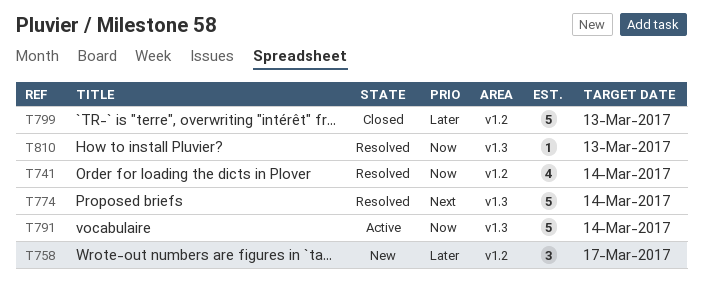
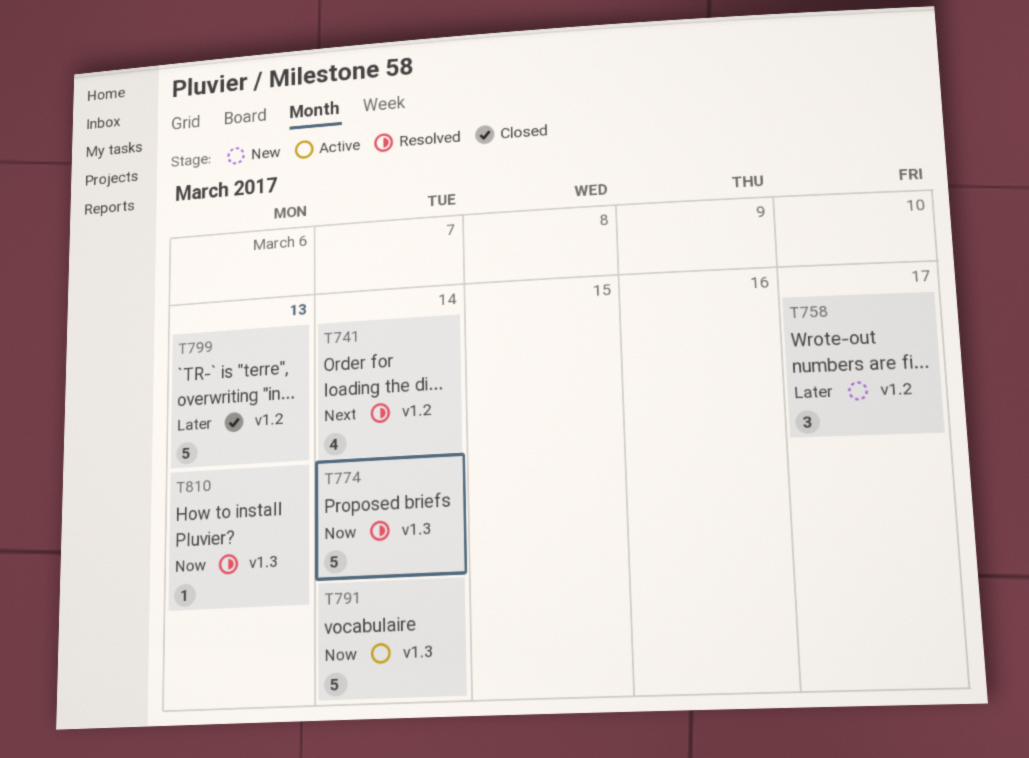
T741, priority: Now -> Next
T774, priority: Next -> Now

